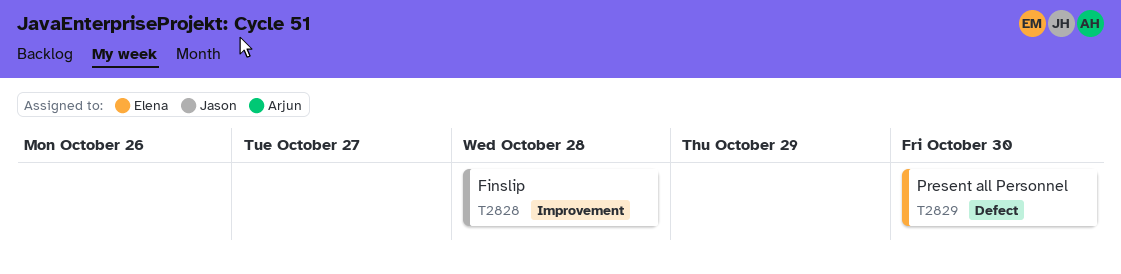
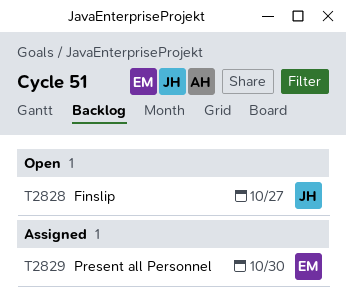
T2828, due: Oct 28 -> Oct 27

